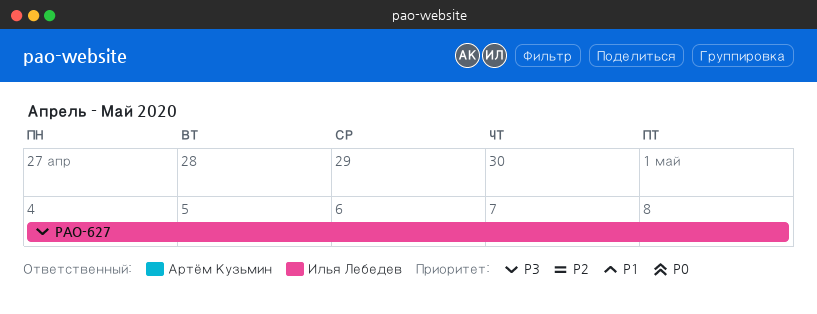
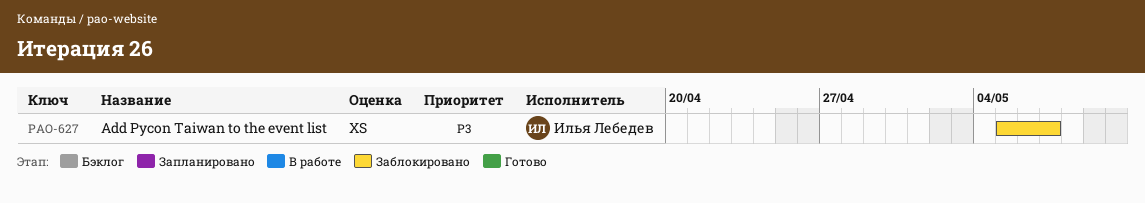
PAO-627, start: May 4 -> May 5
PAO-627, due: May 8 -> May 7

